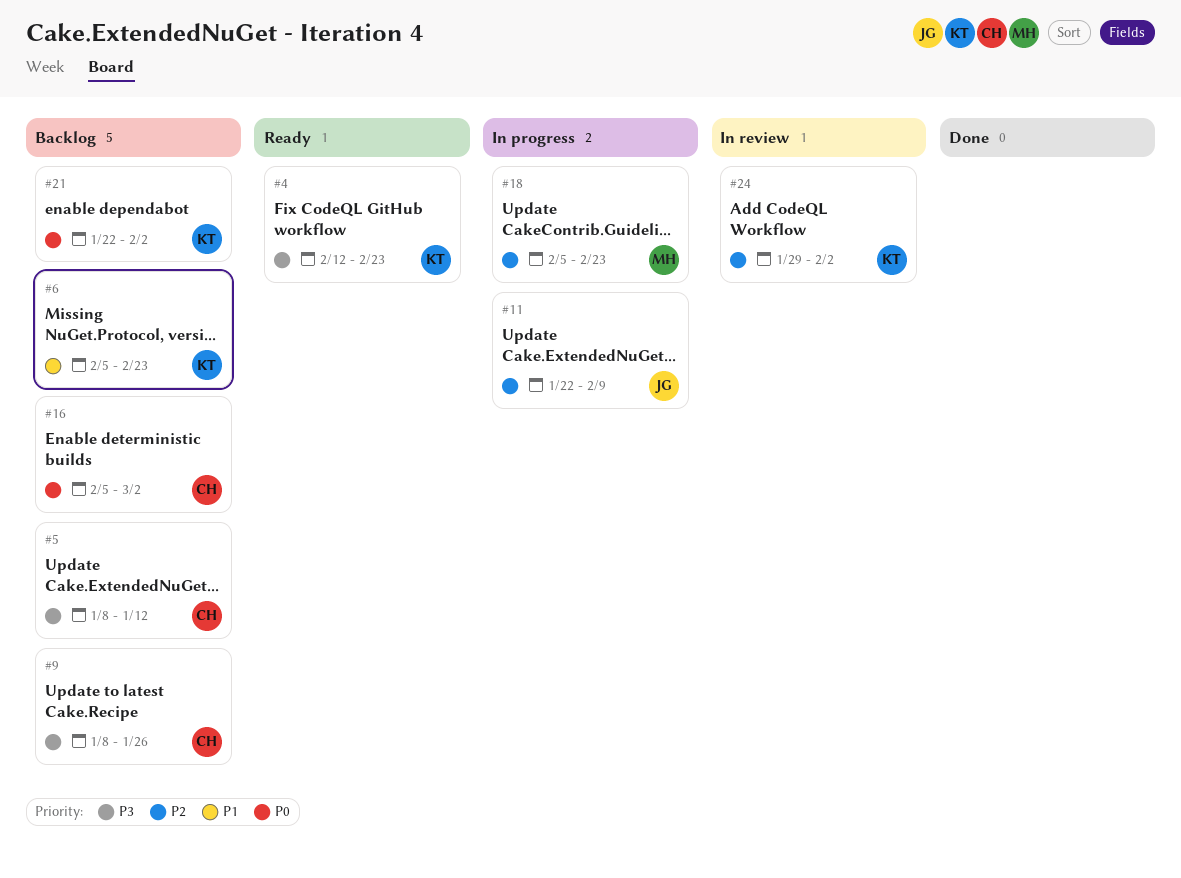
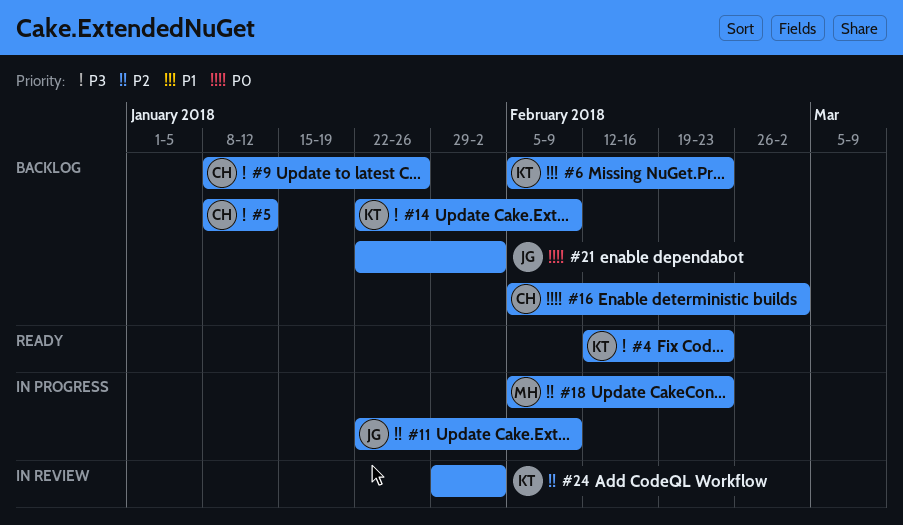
#14: none -> present
#21, owner: KT -> JG

